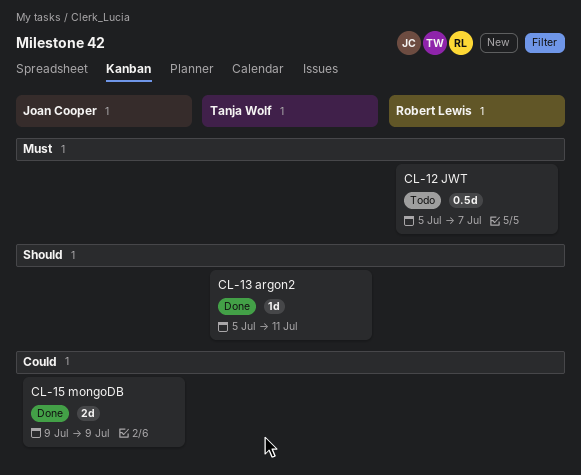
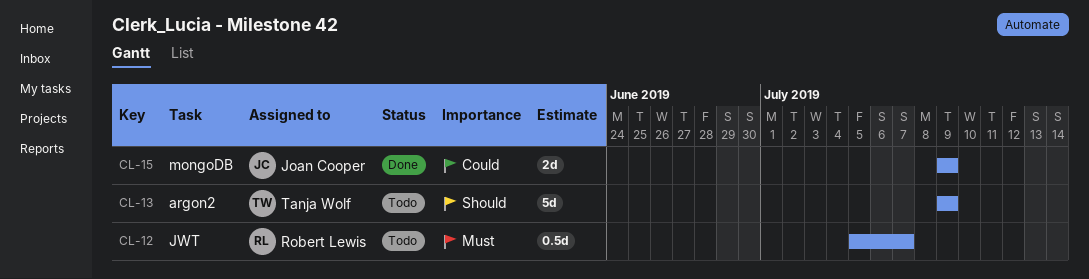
CL-13, status: Done -> Todo
CL-13, estimate: 1d -> 5d
CL-13, start: Jul 5 -> Jul 9
CL-13, due: Jul 11 -> Jul 9

